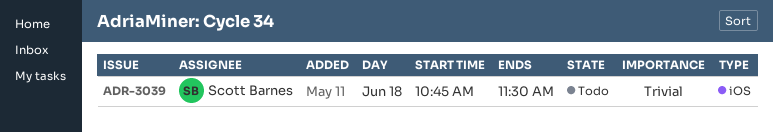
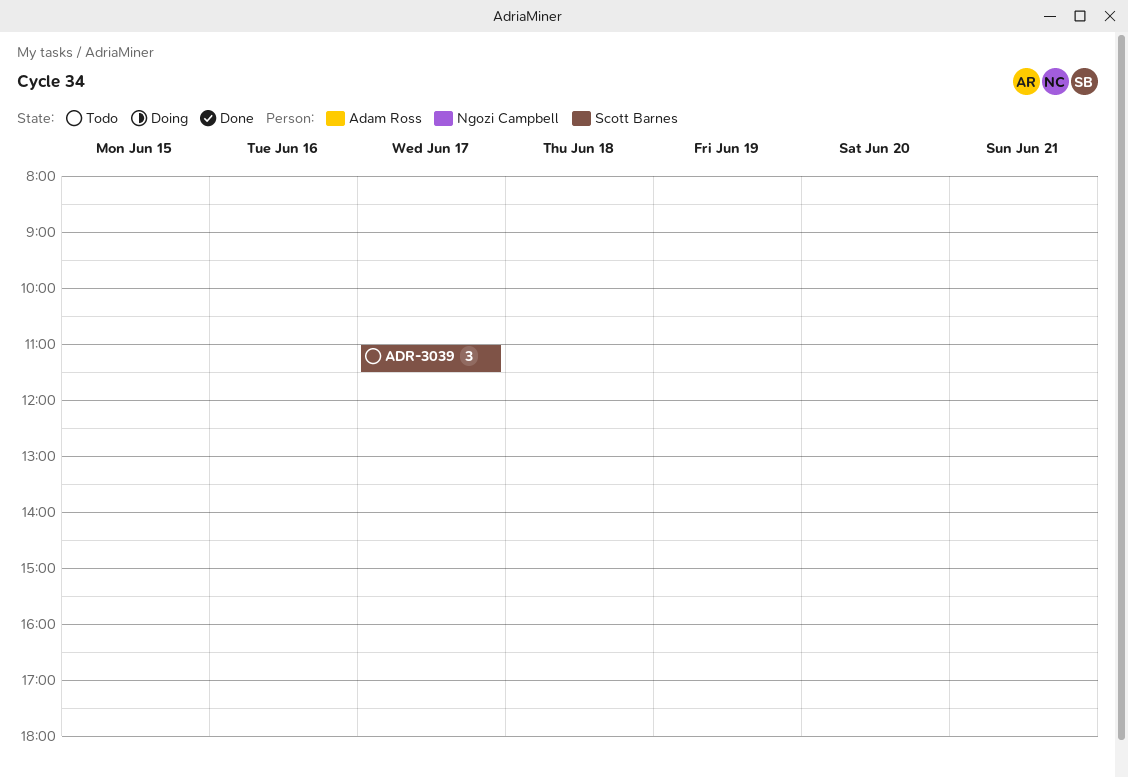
ADR-3039, day: Jun 18 -> Jun 17
ADR-3039, begins: 10:45 -> 11:00

